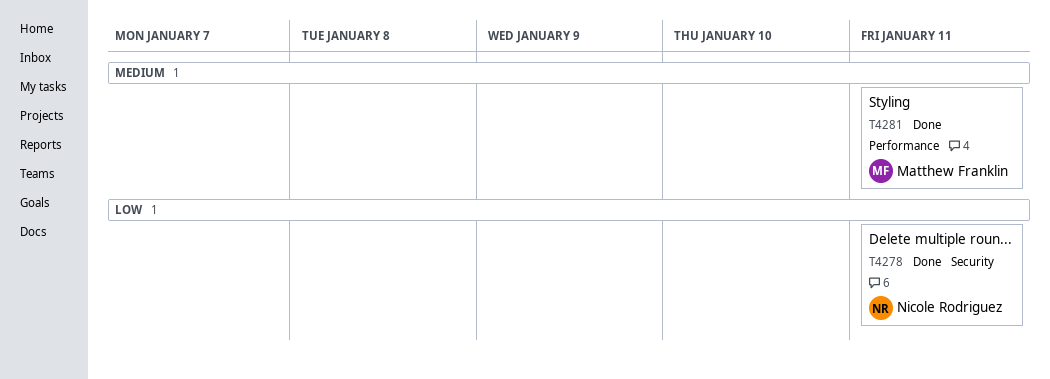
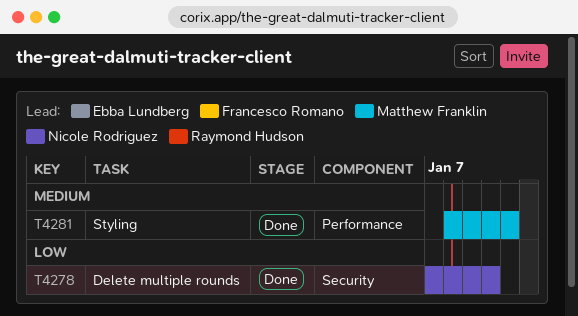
T4278, due: Jan 11 -> Jan 10

